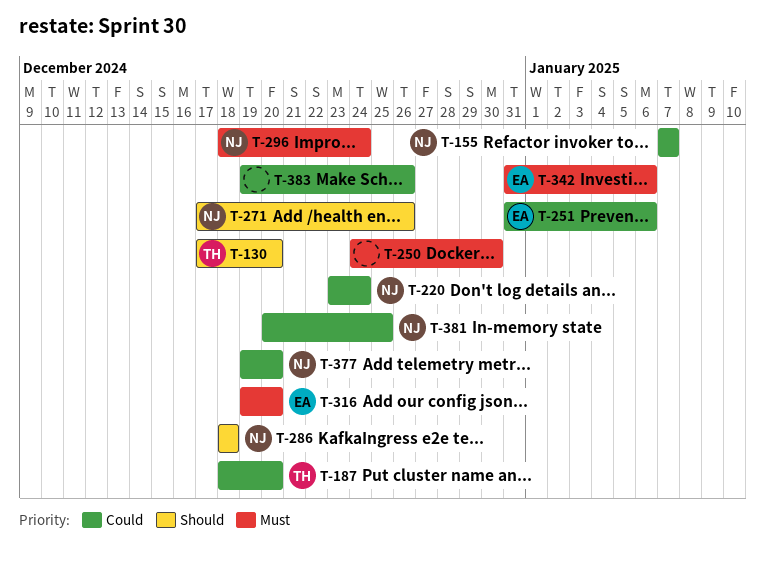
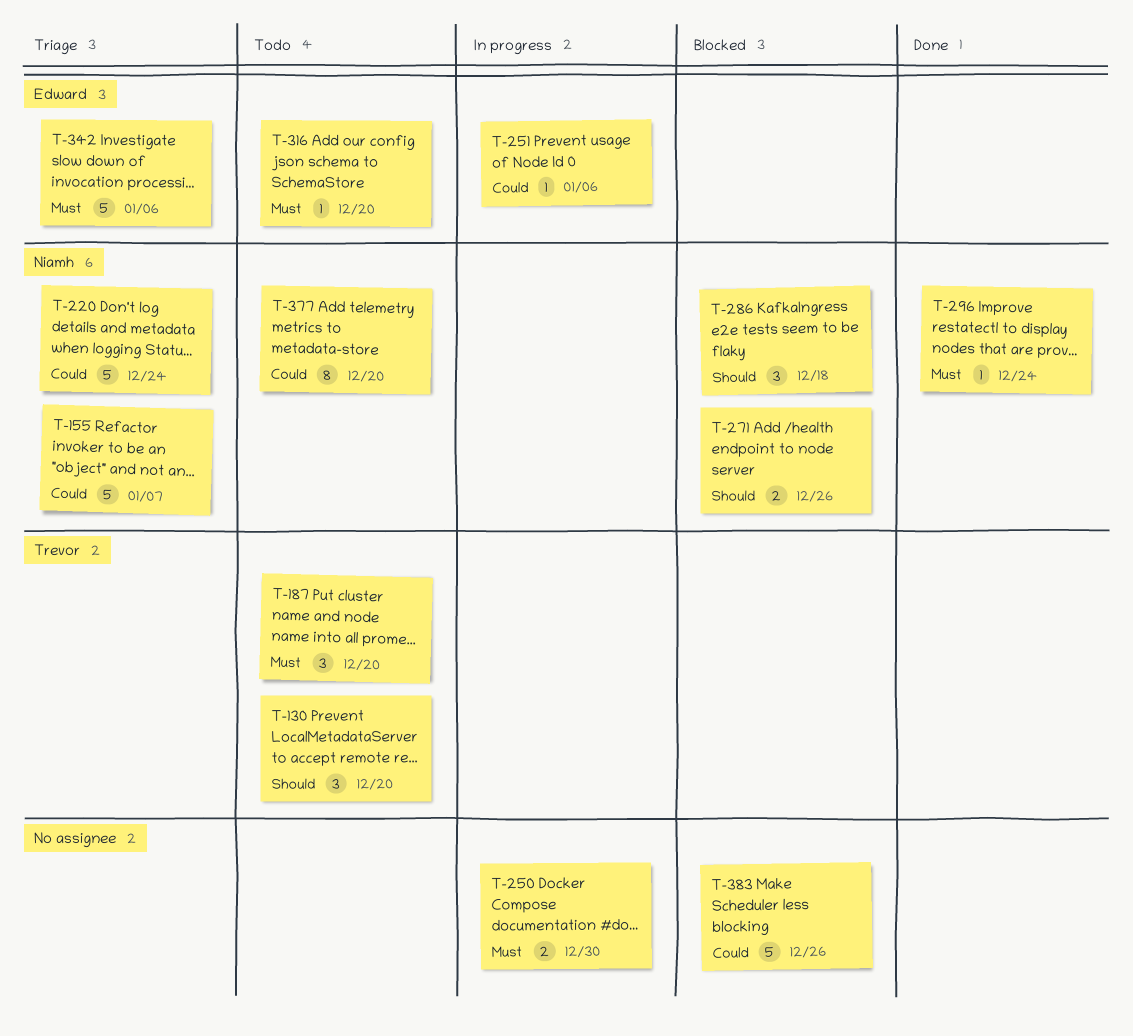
T-187, priority: Could -> Must
T-381: present -> none

